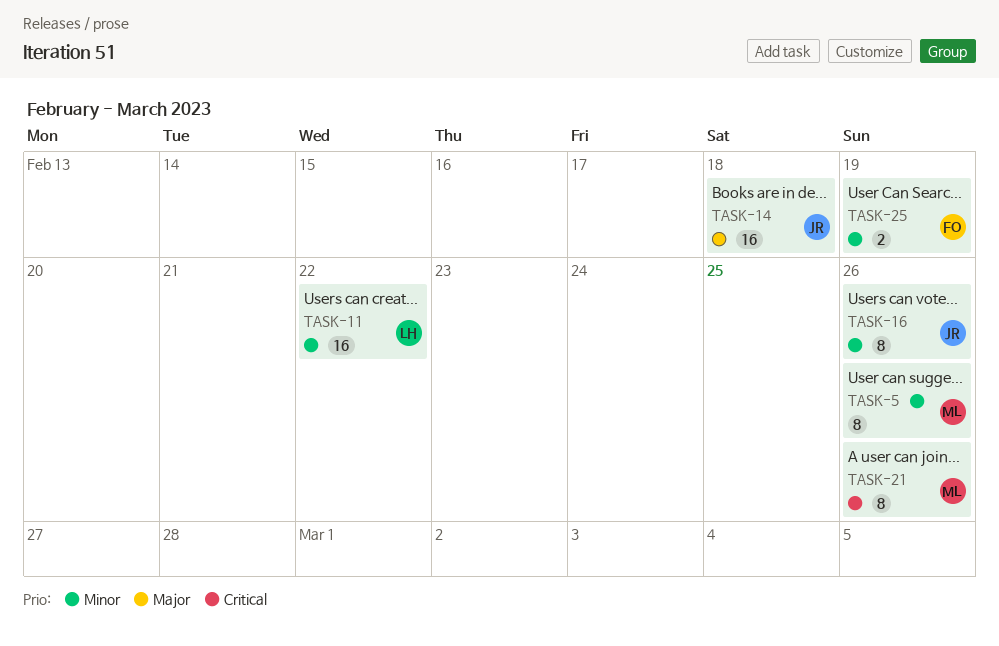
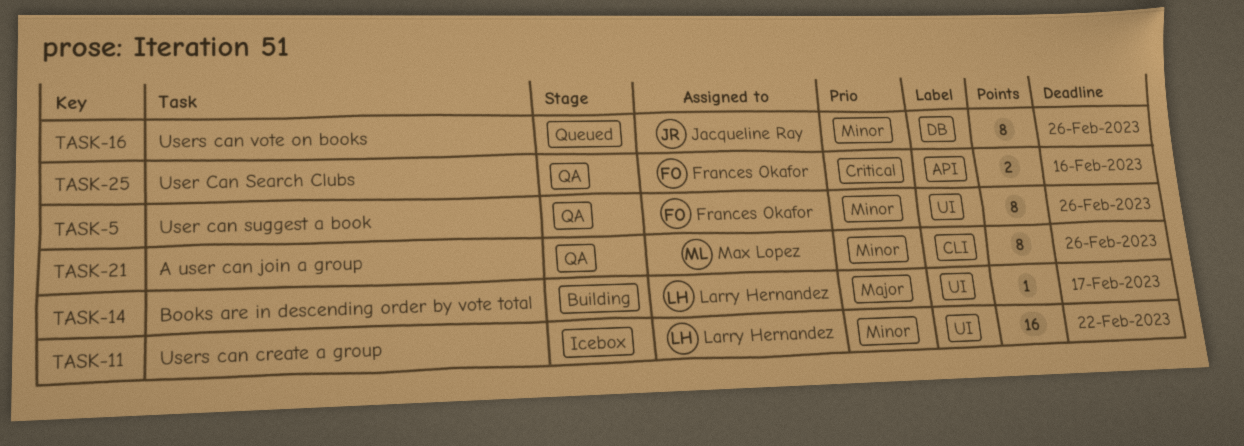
TASK-5, owner: Max Lopez -> Frances Okafor
TASK-14, owner: Jacqueline Ray -> Larry Hernandez
TASK-14, estimate: 16 -> 1
TASK-14, due: Feb 18 -> Feb 17
TASK-21, priority: Critical -> Minor
TASK-25, priority: Minor -> Critical
TASK-25, due: Feb 19 -> Feb 16

